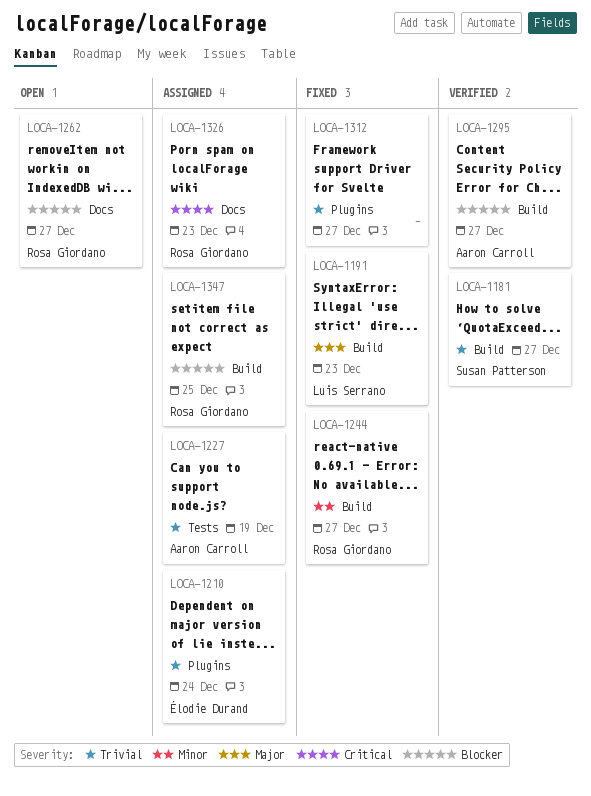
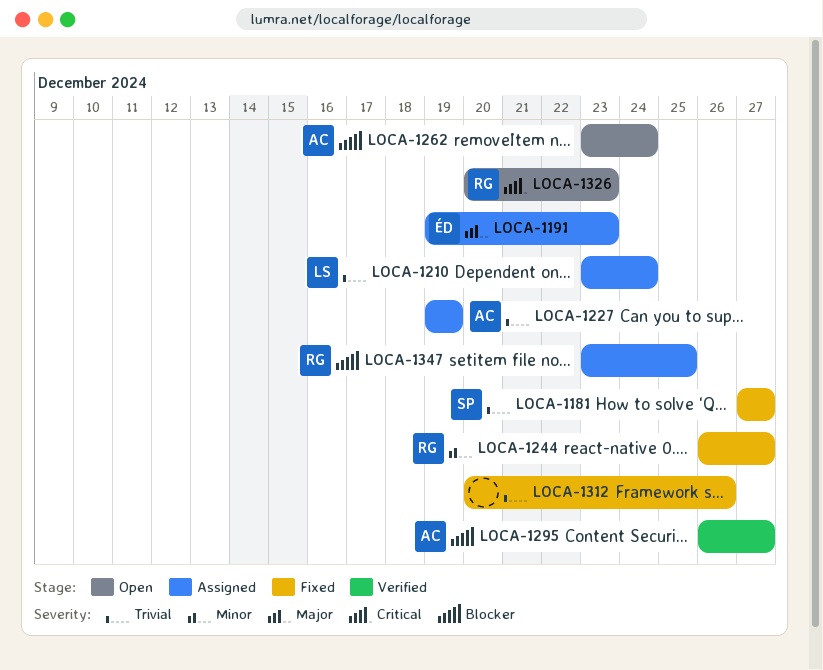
LOCA-1181, status: Verified -> Fixed
LOCA-1191, status: Fixed -> Assigned
LOCA-1191, owner: Luis Serrano -> Élodie Durand
LOCA-1210, owner: Élodie Durand -> Luis Serrano
LOCA-1262, owner: Rosa Giordano -> Aaron Carroll
LOCA-1262, due: Dec 27 -> Dec 24
LOCA-1312, due: Dec 27 -> Dec 26
LOCA-1326, status: Assigned -> Open

